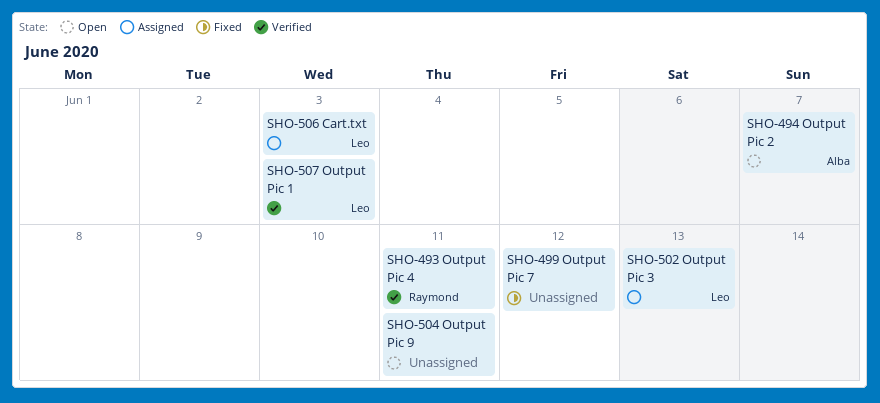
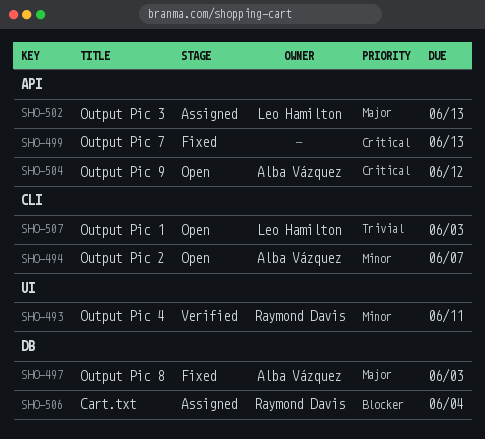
SHO-497: none -> present
SHO-499, due: Jun 12 -> Jun 13
SHO-504, owner: none -> Alba Vázquez
SHO-504, due: Jun 11 -> Jun 12
SHO-506, owner: Leo Hamilton -> Raymond Davis
SHO-506, due: Jun 3 -> Jun 4
SHO-507, status: Verified -> Open

